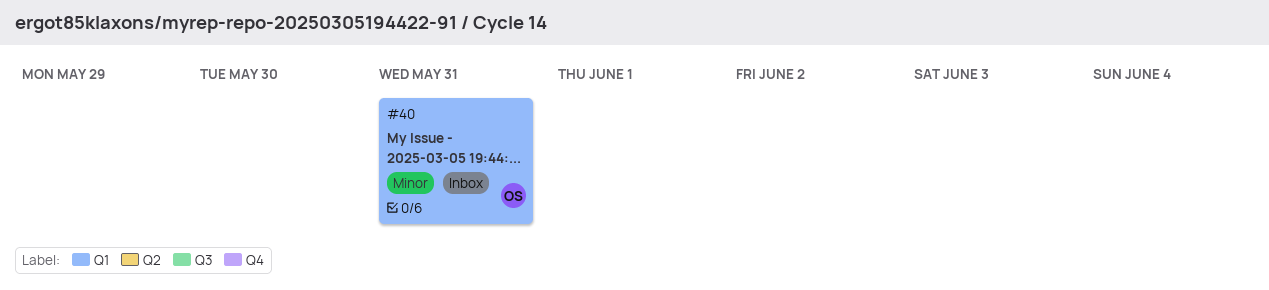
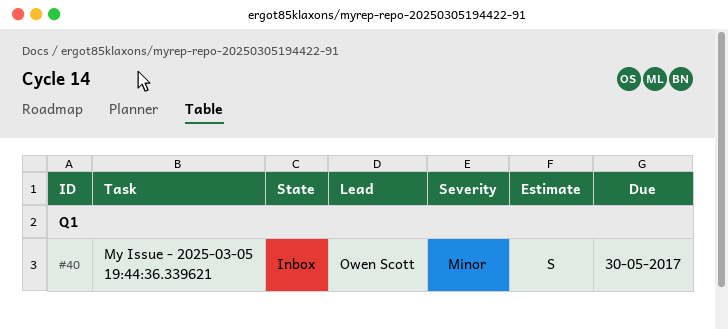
#40, due: May 31 -> May 30

